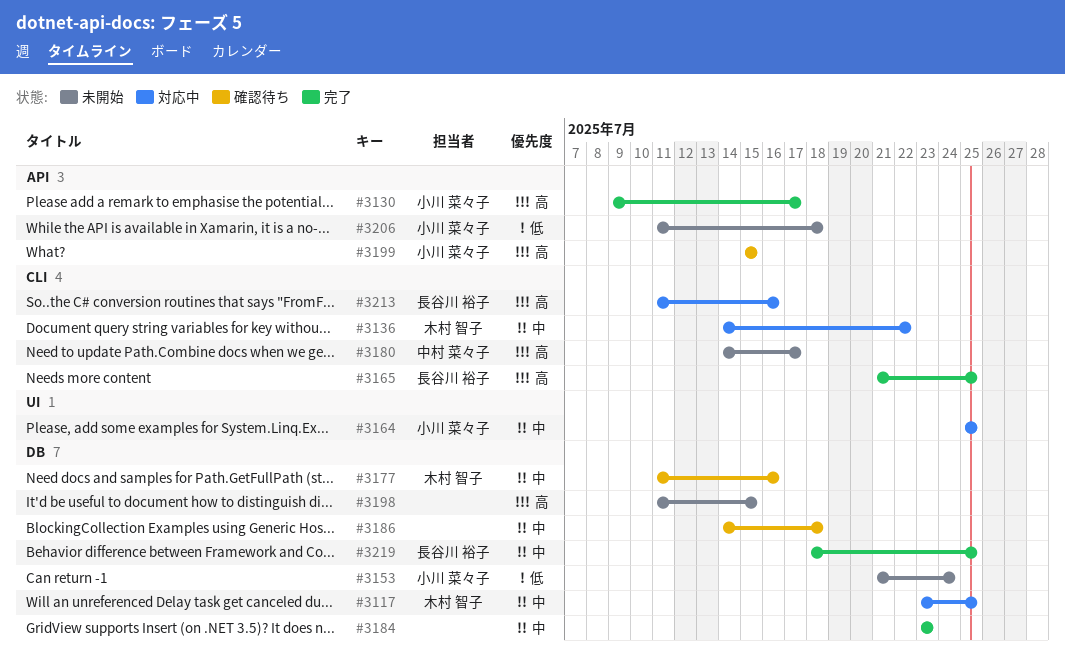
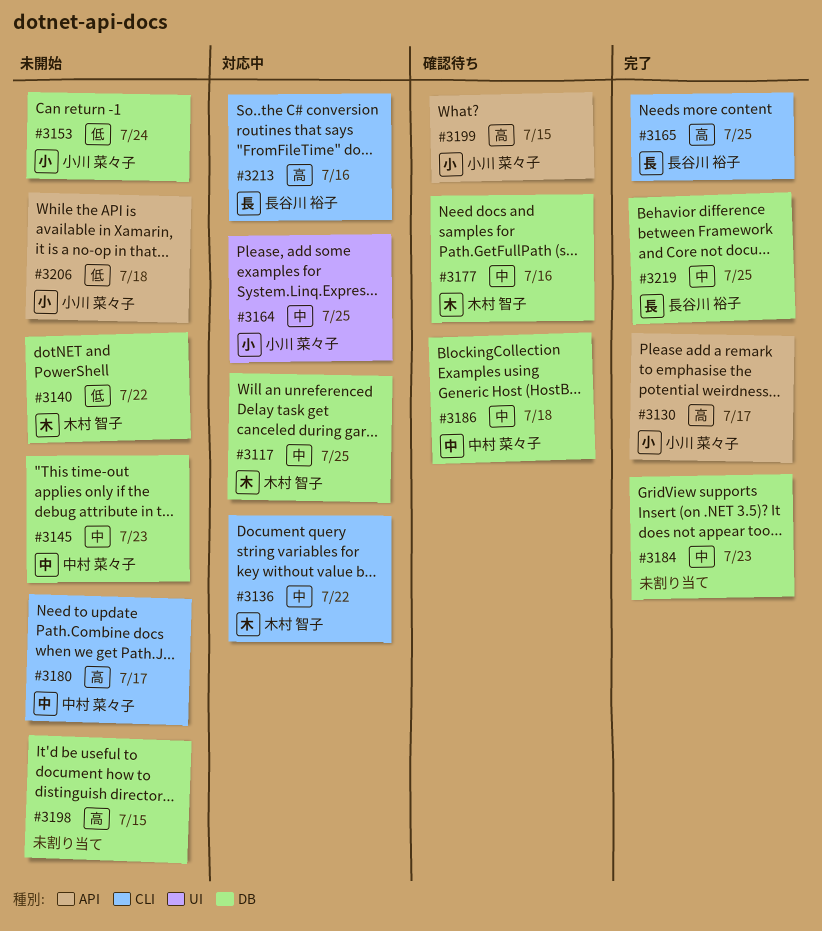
#3140: none -> present
#3145: none -> present
#3186, owner: none -> 中村 菜々子

